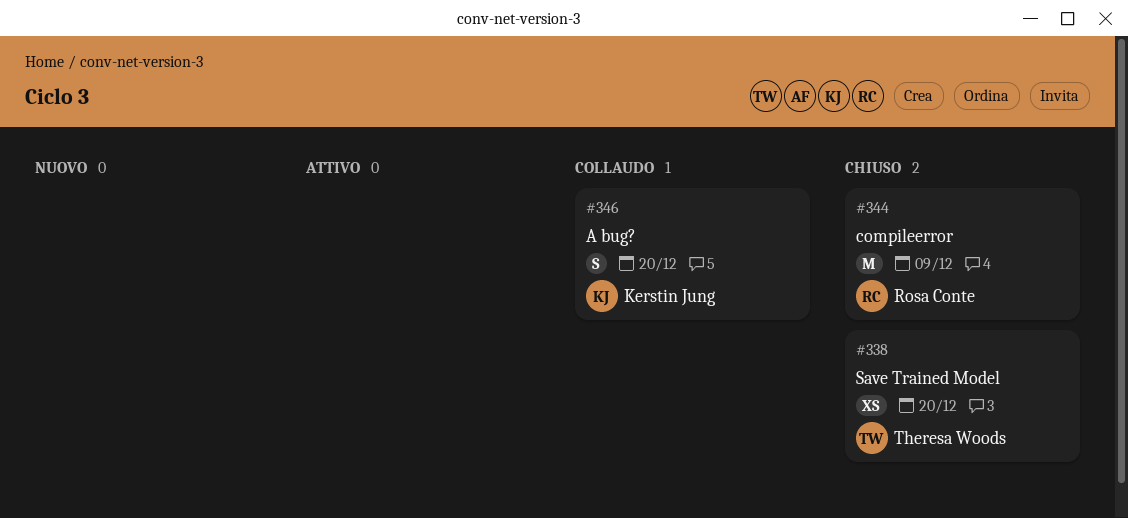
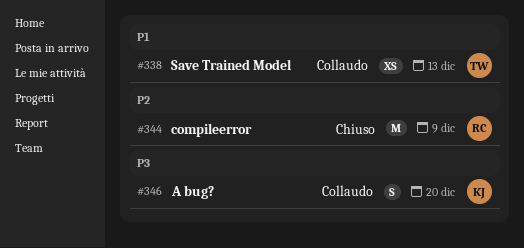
#338, status: Chiuso -> Collaudo
#338, due: Dec 20 -> Dec 13

